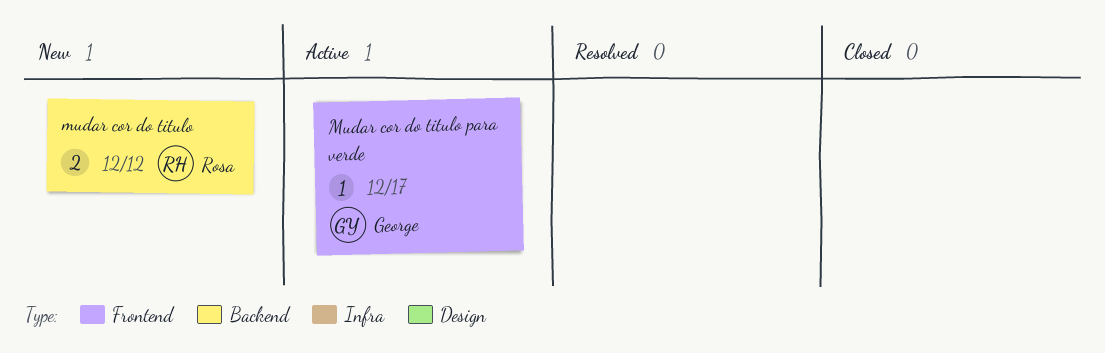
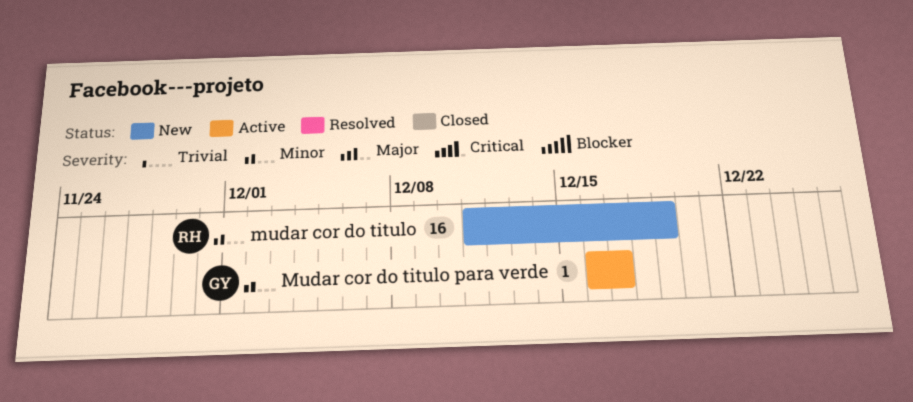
mudar cor do titulo, estimate: 2 -> 16
mudar cor do titulo, due: Dec 12 -> Dec 19

